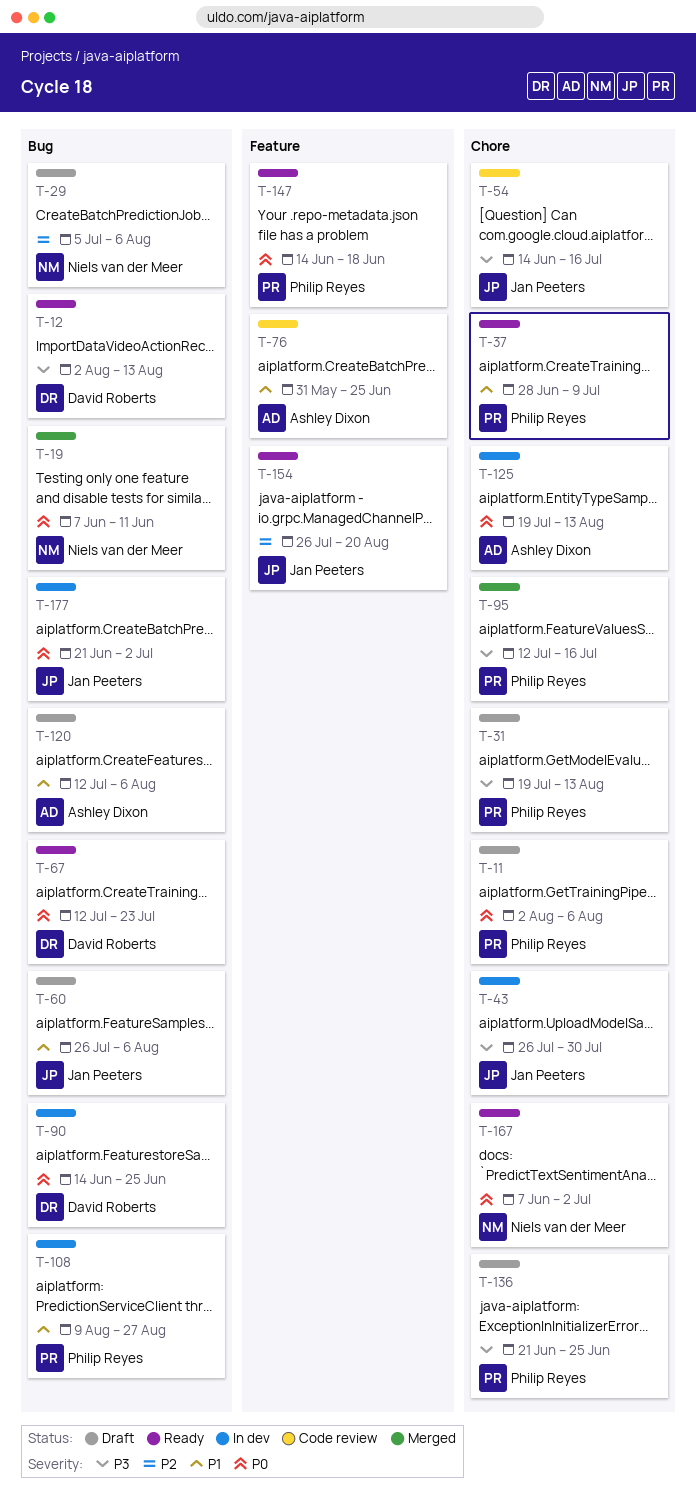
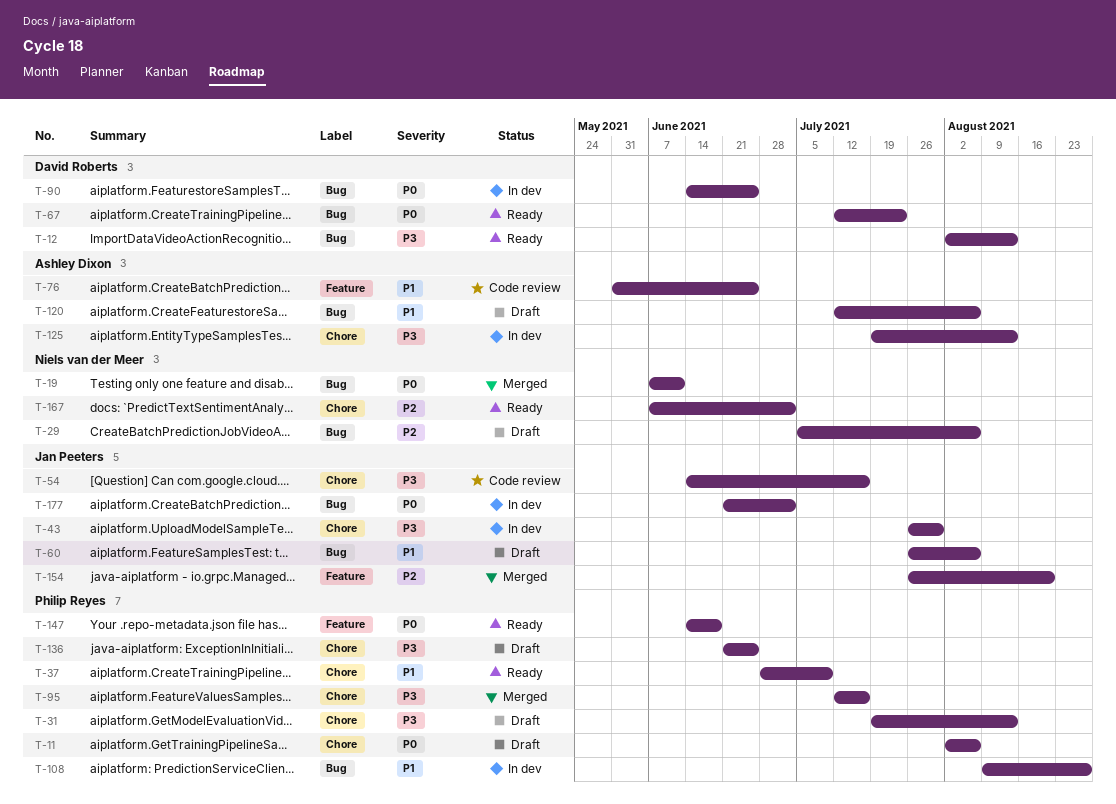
T-125, priority: P0 -> P3
T-154, status: Ready -> Merged
T-167, priority: P0 -> P2

